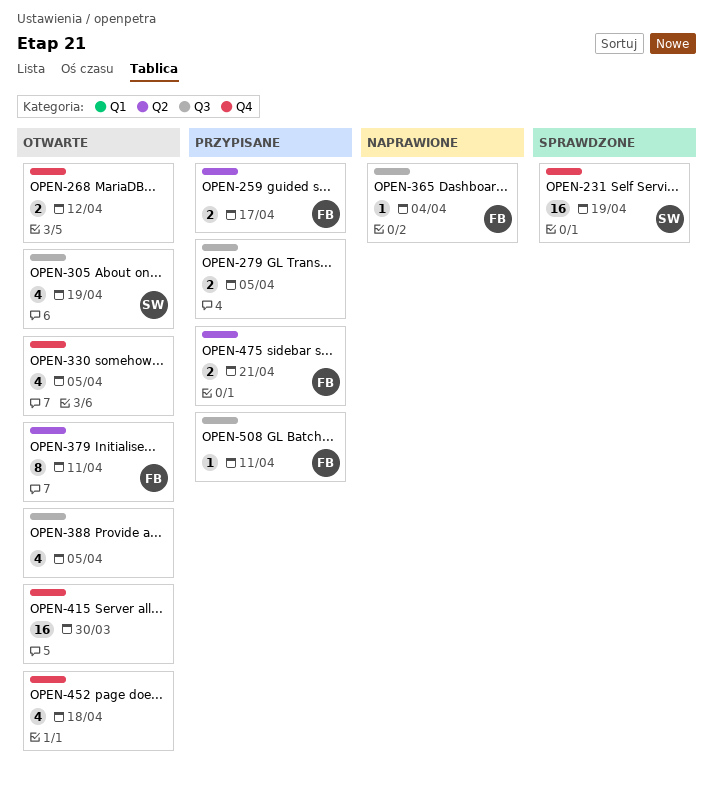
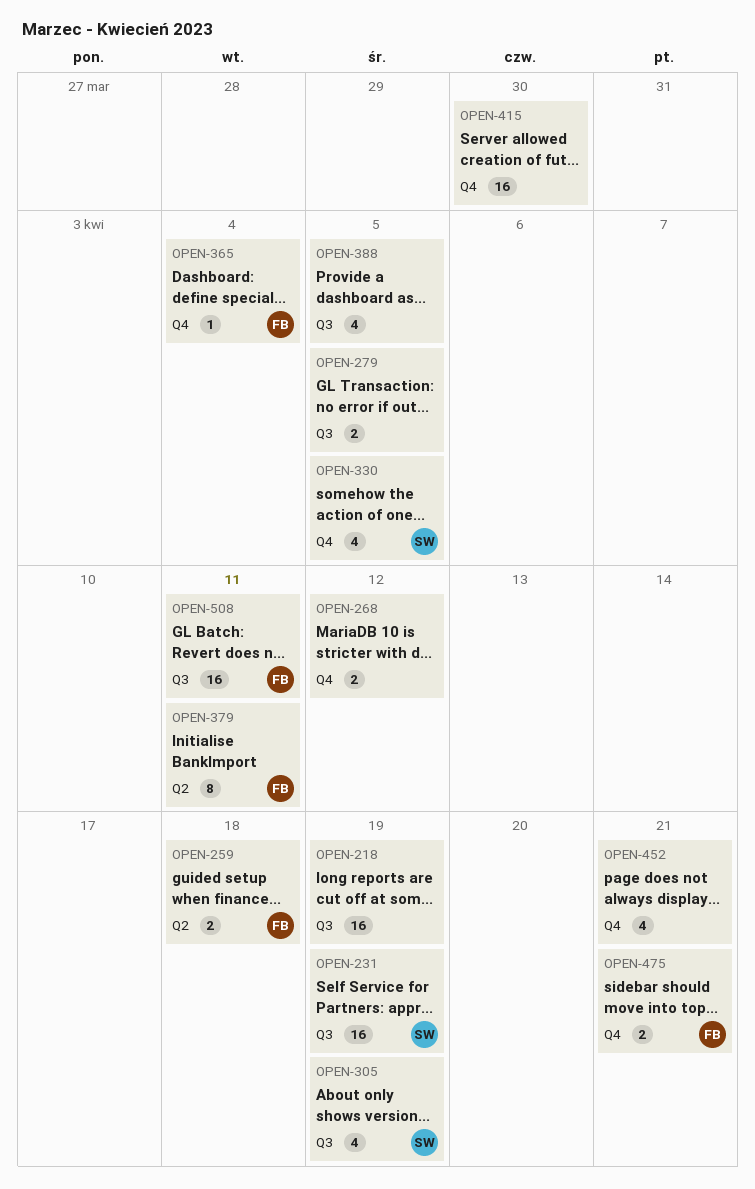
OPEN-218: none -> present
OPEN-231, label: Q4 -> Q3
OPEN-259, due: Apr 17 -> Apr 18
OPEN-330, owner: none -> SW
OPEN-365, label: Q3 -> Q4
OPEN-452, due: Apr 18 -> Apr 21
OPEN-475, label: Q2 -> Q4
OPEN-508, estimate: 1 -> 16

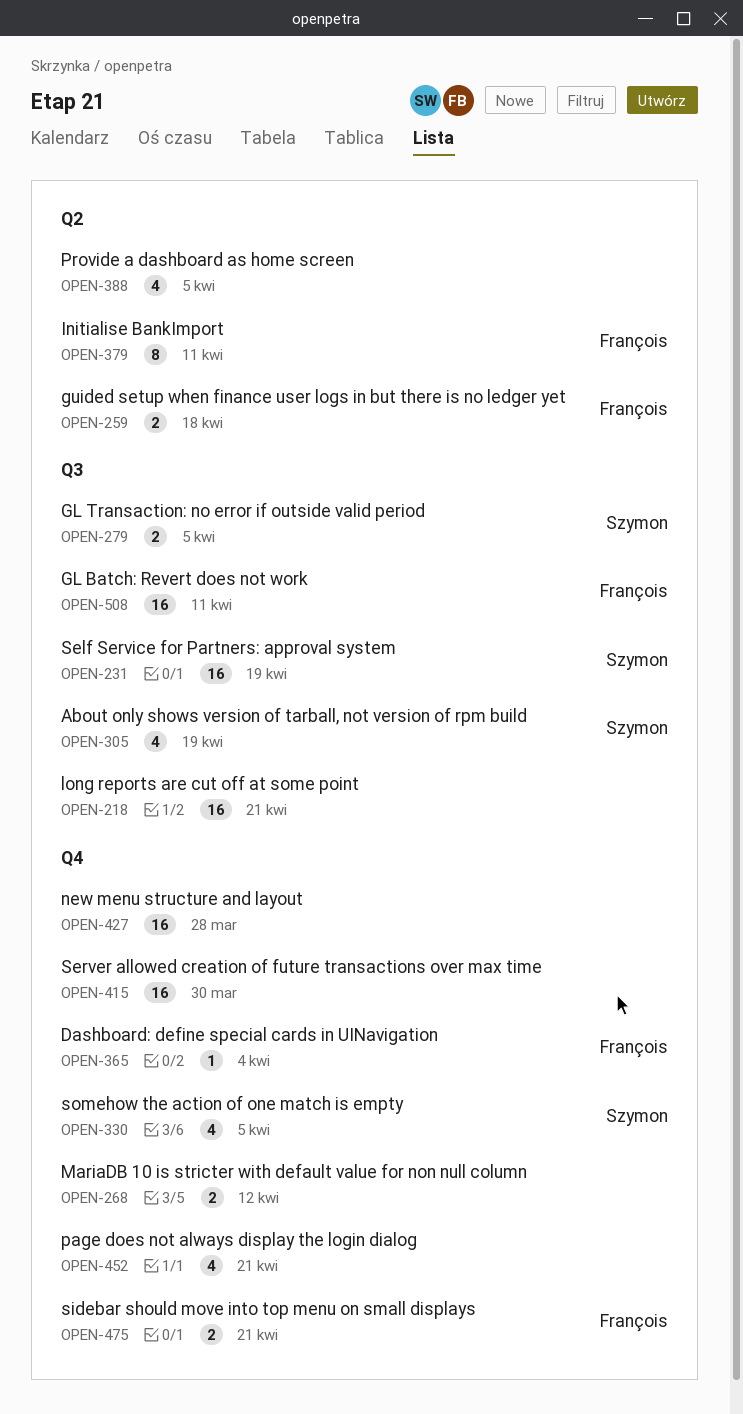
OPEN-218, due: Apr 19 -> Apr 21
OPEN-279, owner: none -> Szymon
OPEN-388, label: Q3 -> Q2
OPEN-427: none -> present

